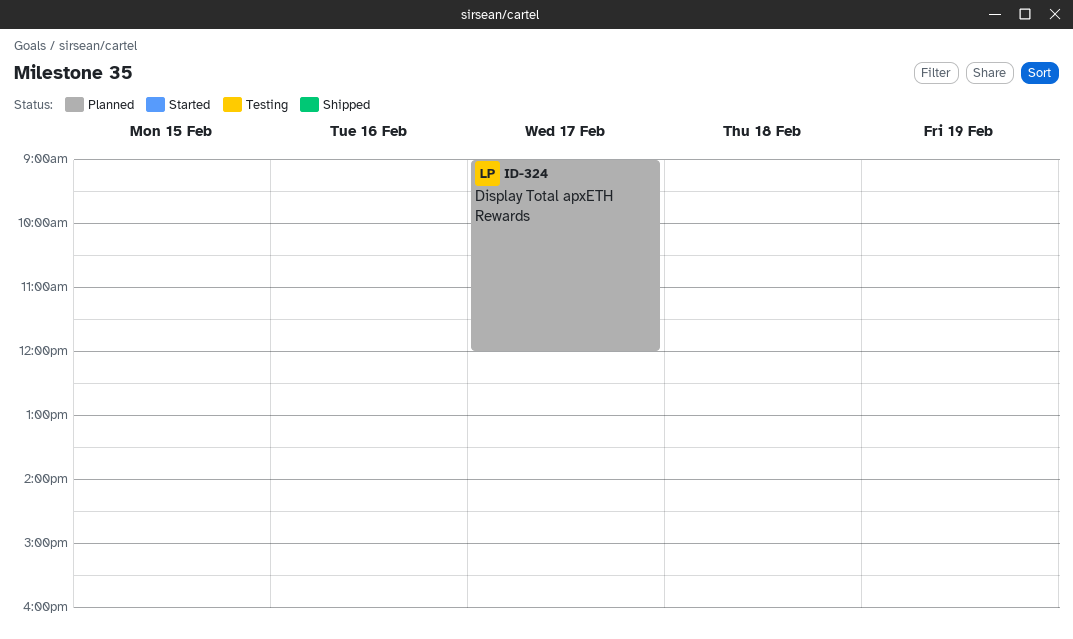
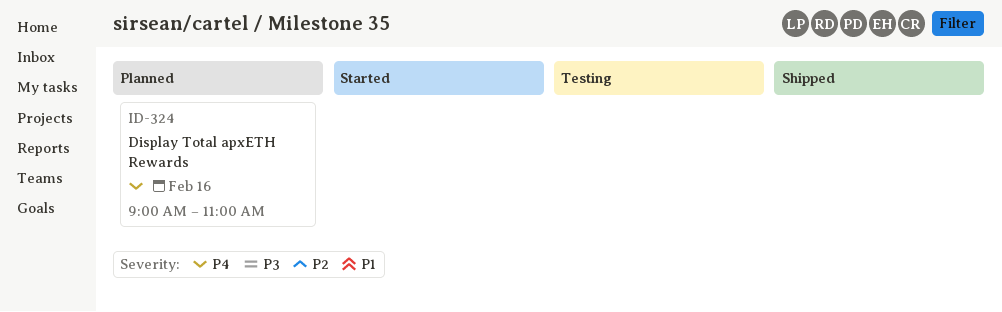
ID-324, day: Feb 17 -> Feb 16
ID-324, ends: 12:00 -> 11:00

